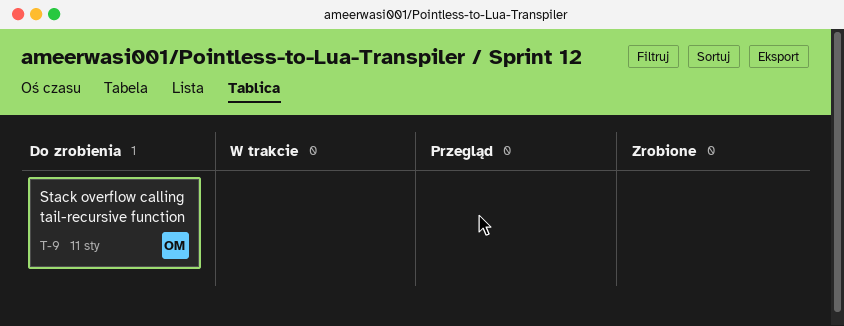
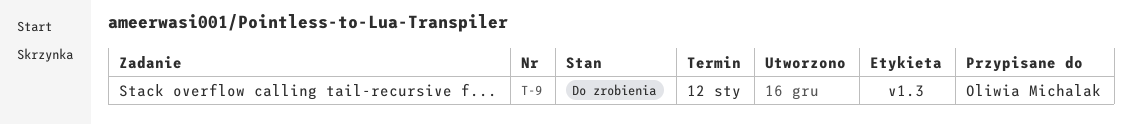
T-9, due: Jan 11 -> Jan 12

